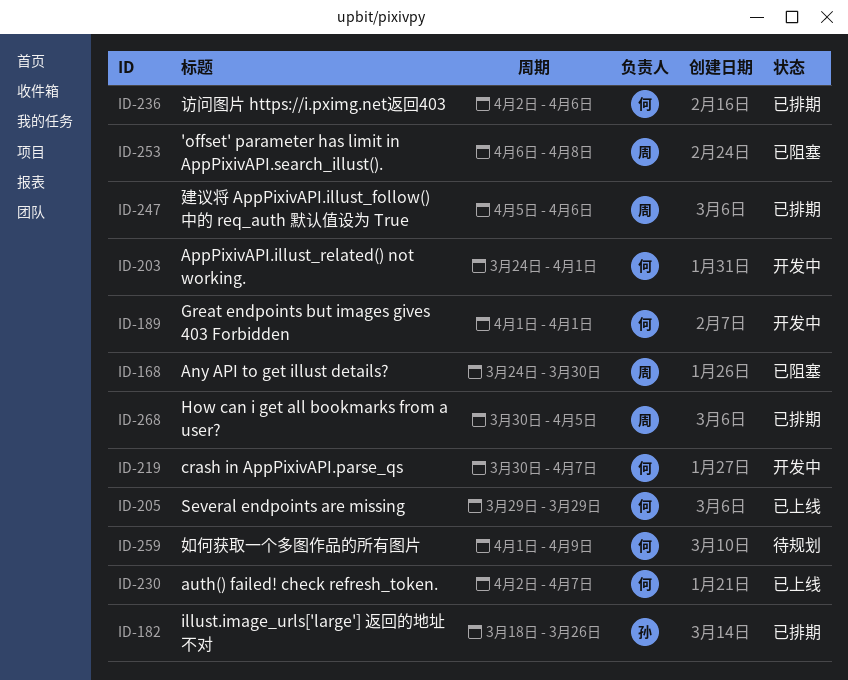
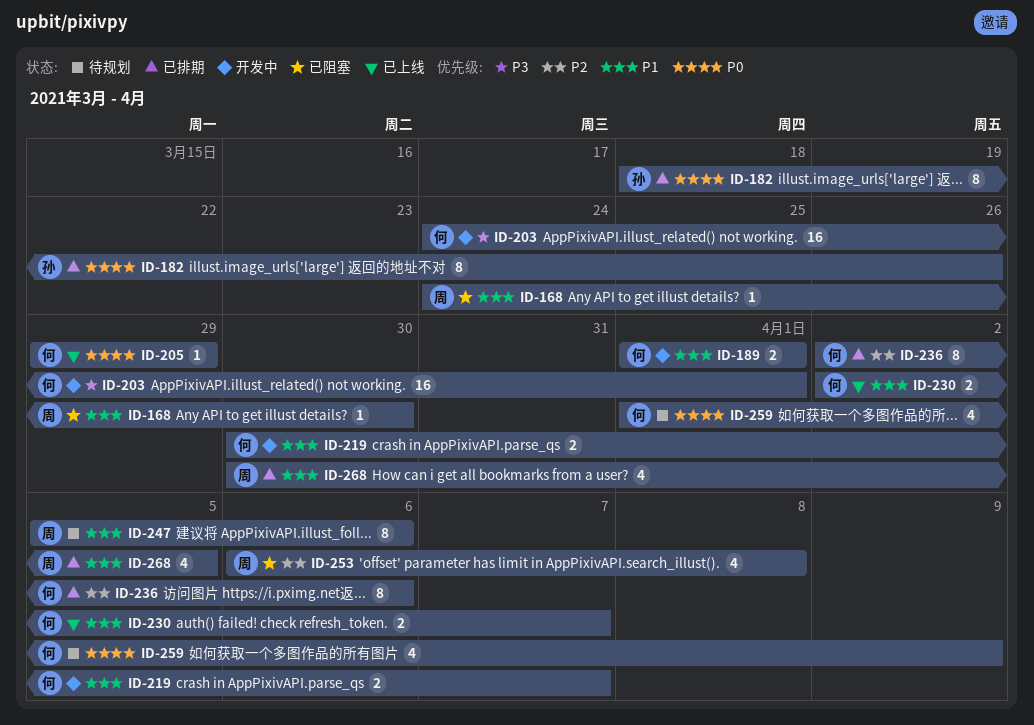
ID-247, status: 已排期 -> 待规划

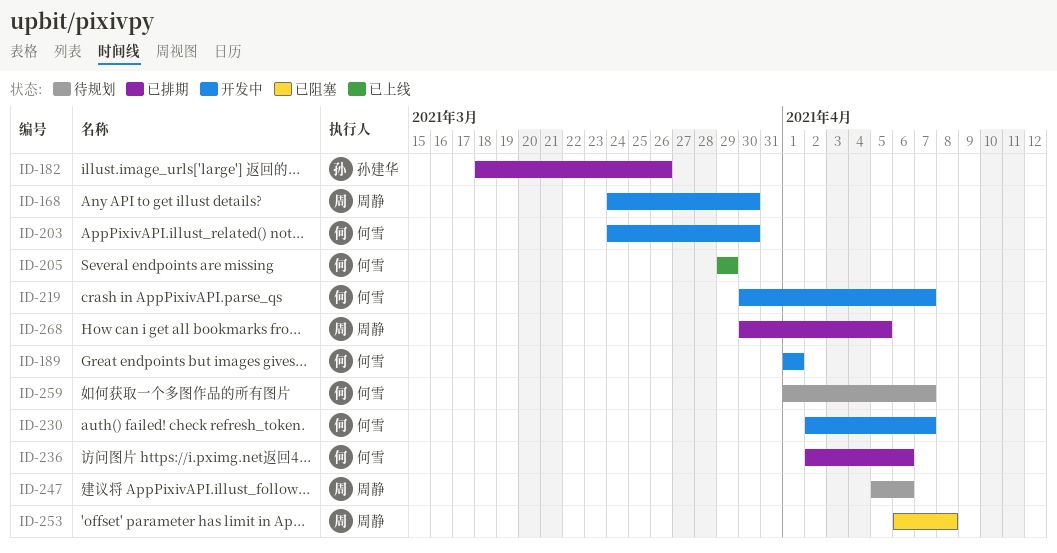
ID-168, status: 已阻塞 -> 开发中
ID-203, due: Apr 1 -> Mar 30
ID-230, status: 已上线 -> 开发中
ID-259, due: Apr 9 -> Apr 7

